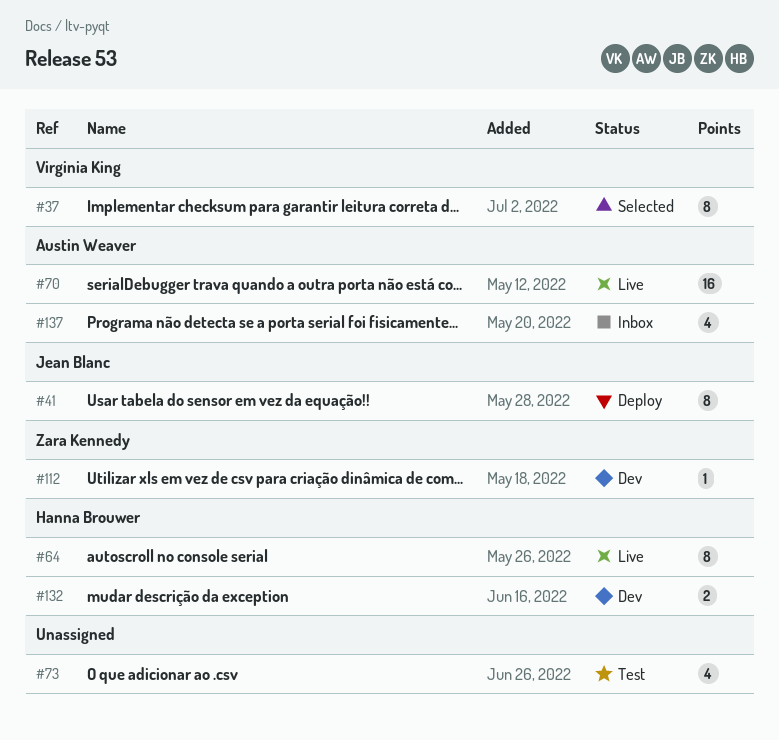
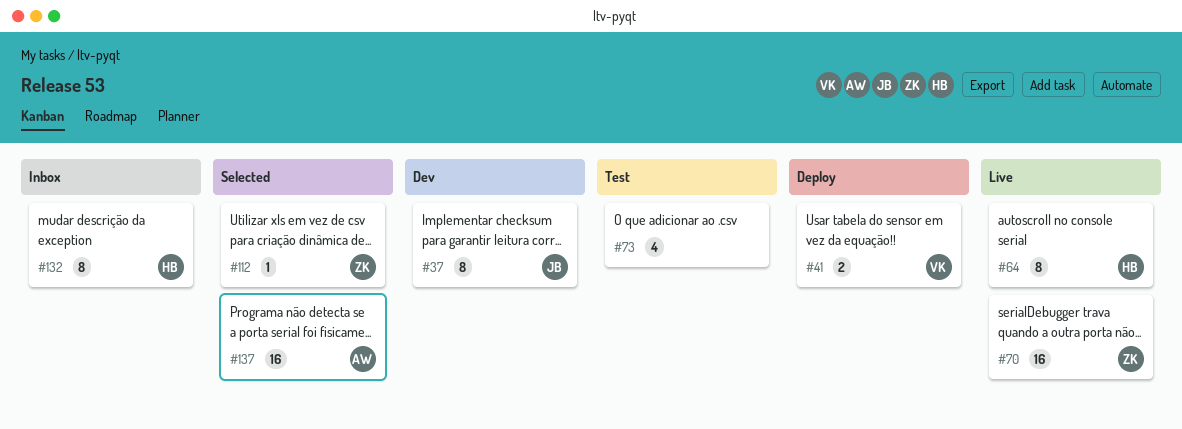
#37, status: Selected -> Dev
#37, owner: Virginia King -> Jean Blanc
#41, owner: Jean Blanc -> Virginia King
#41, estimate: 8 -> 2
#70, owner: Austin Weaver -> Zara Kennedy
#112, status: Dev -> Selected
#132, status: Dev -> Inbox
#132, estimate: 2 -> 8
#137, status: Inbox -> Selected
#137, estimate: 4 -> 16

